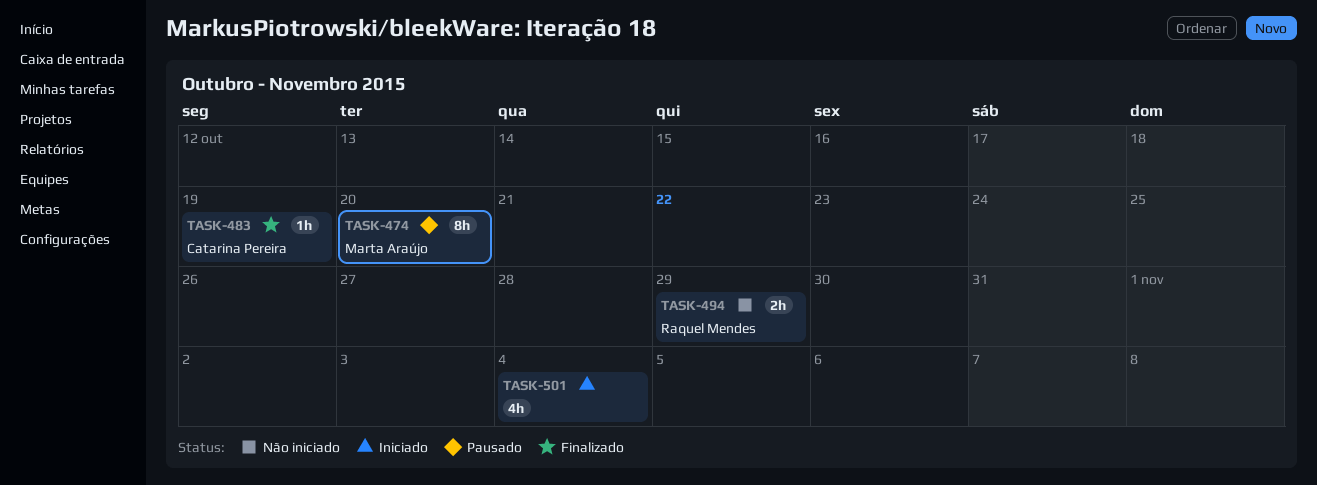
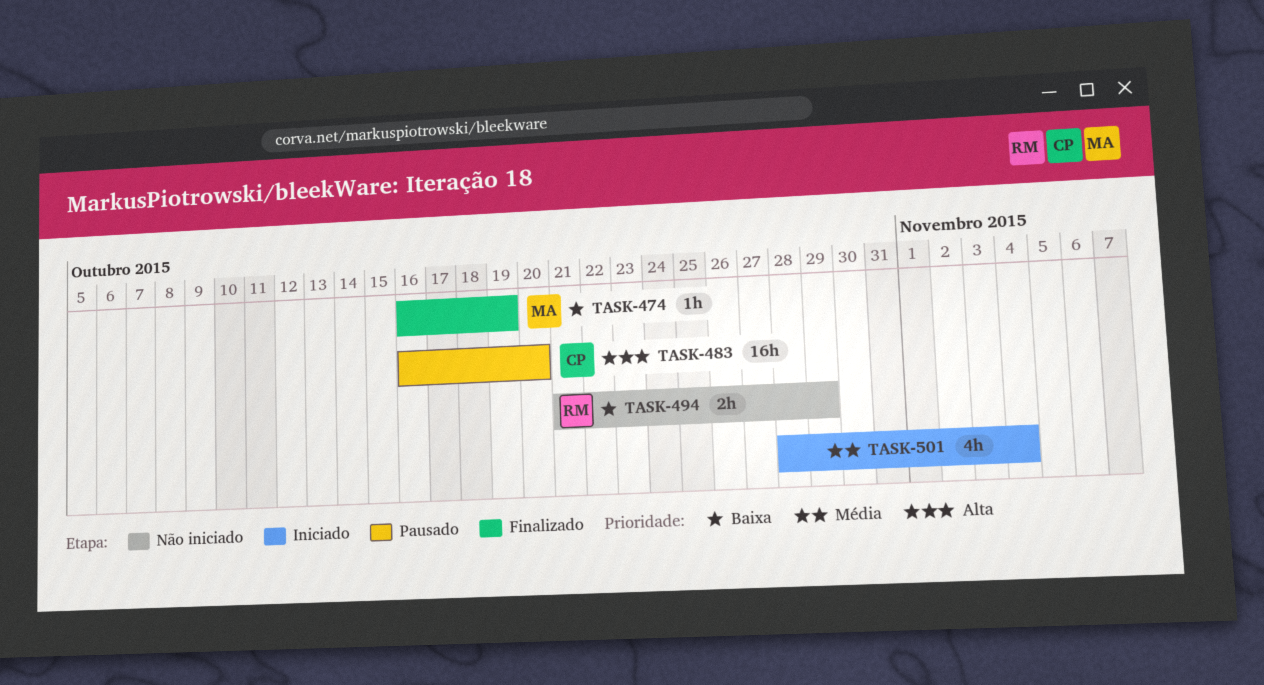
TASK-474, status: Pausado -> Finalizado
TASK-474, estimate: 8h -> 1h
TASK-474, due: Oct 20 -> Oct 19
TASK-483, status: Finalizado -> Pausado
TASK-483, estimate: 1h -> 16h
TASK-483, due: Oct 19 -> Oct 20

